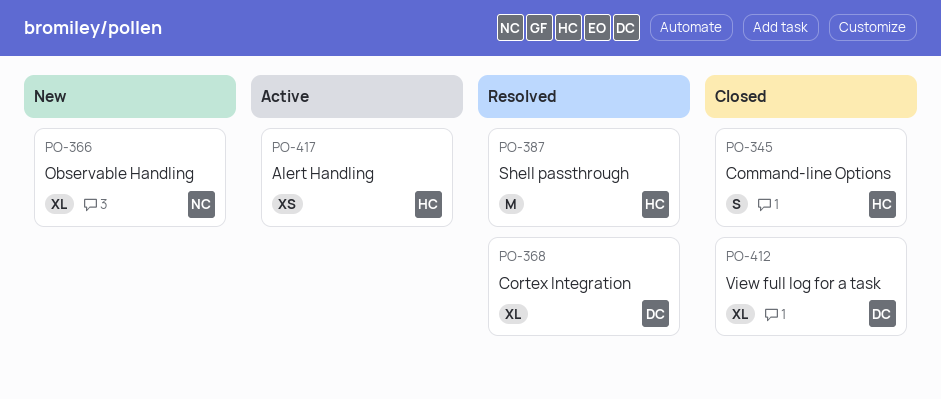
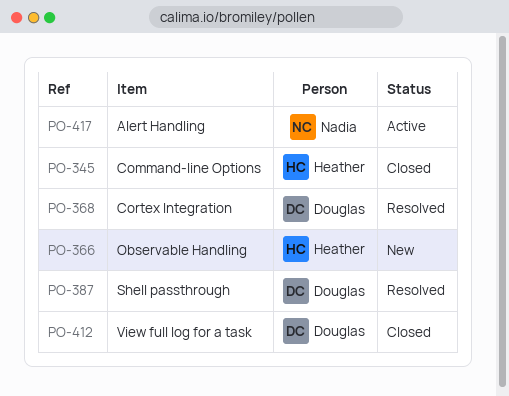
PO-366, owner: Nadia -> Heather
PO-387, owner: Heather -> Douglas
PO-417, owner: Heather -> Nadia

